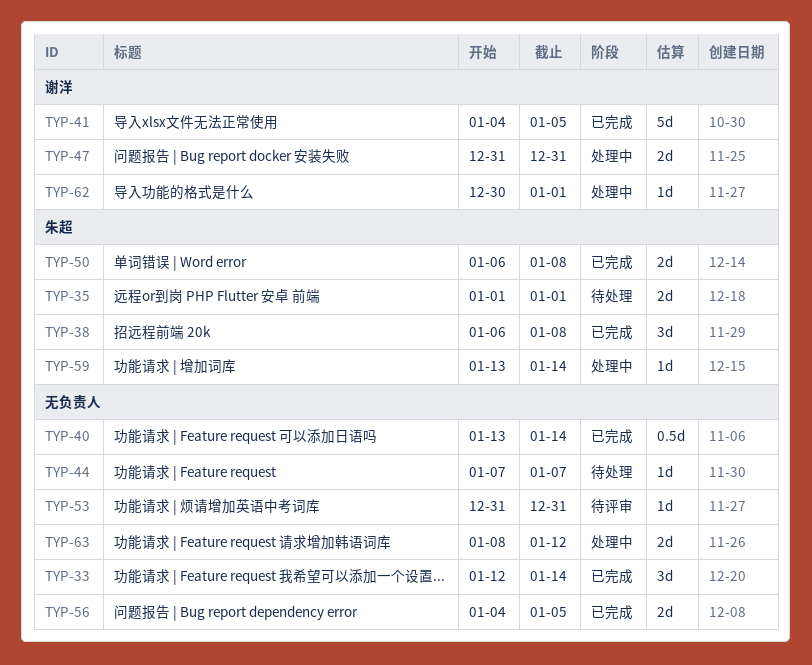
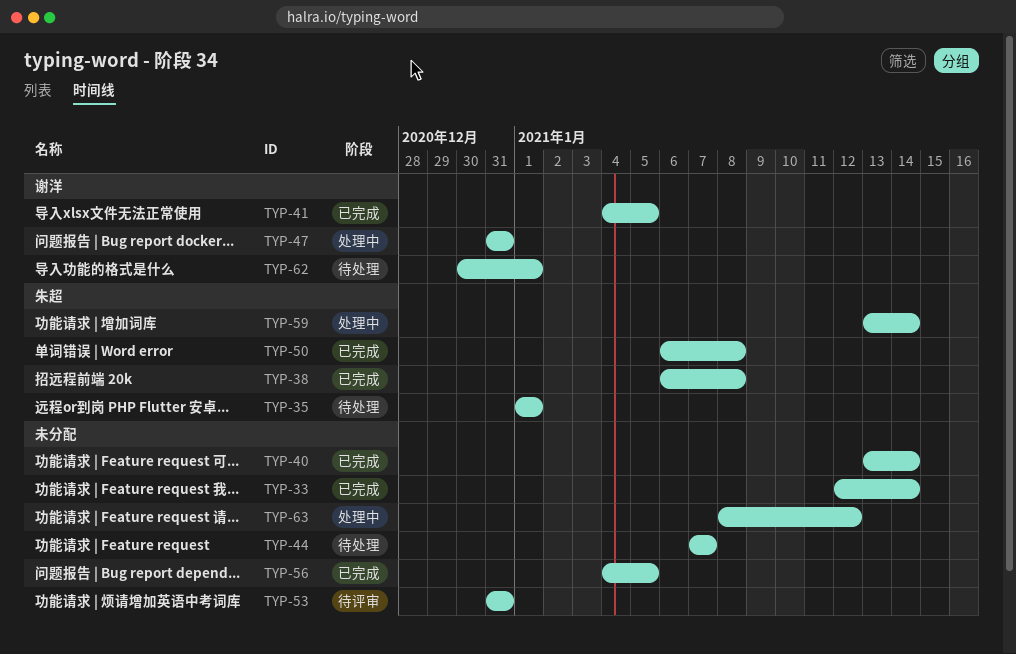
TYP-62, status: 处理中 -> 待处理

